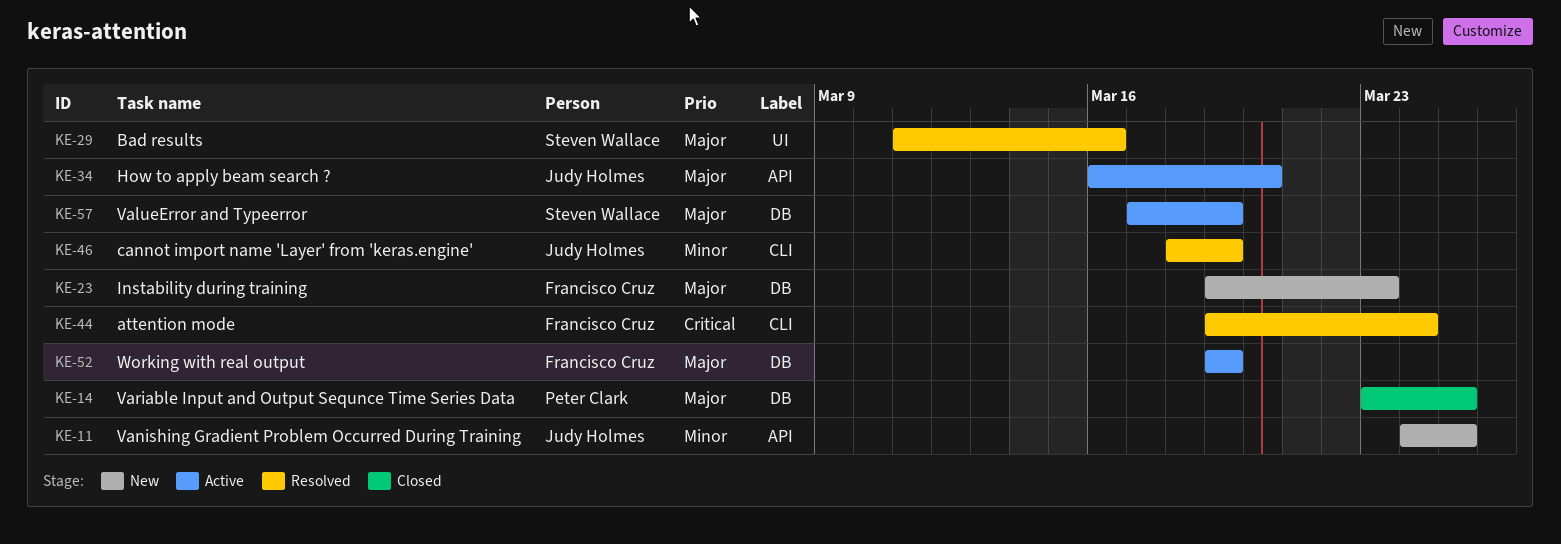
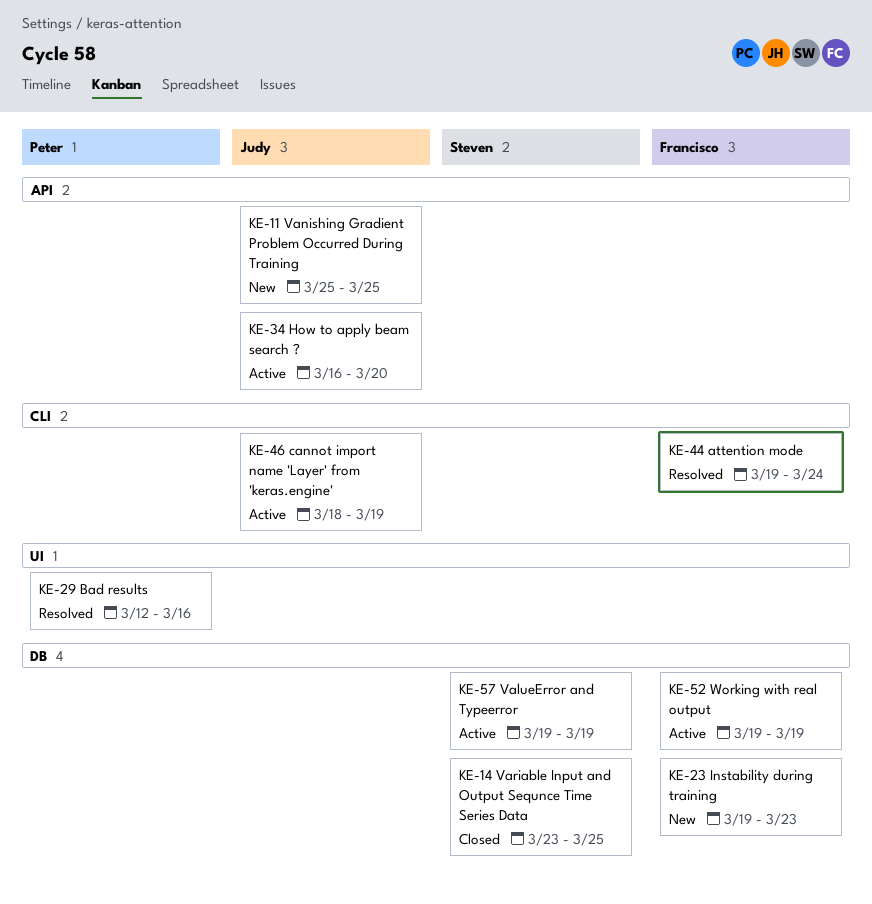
KE-11, start: Mar 24 -> Mar 25
KE-14, owner: Peter Clark -> Steven Wallace
KE-29, owner: Steven Wallace -> Peter Clark
KE-29, start: Mar 11 -> Mar 12
KE-46, status: Resolved -> Active
KE-57, start: Mar 17 -> Mar 19

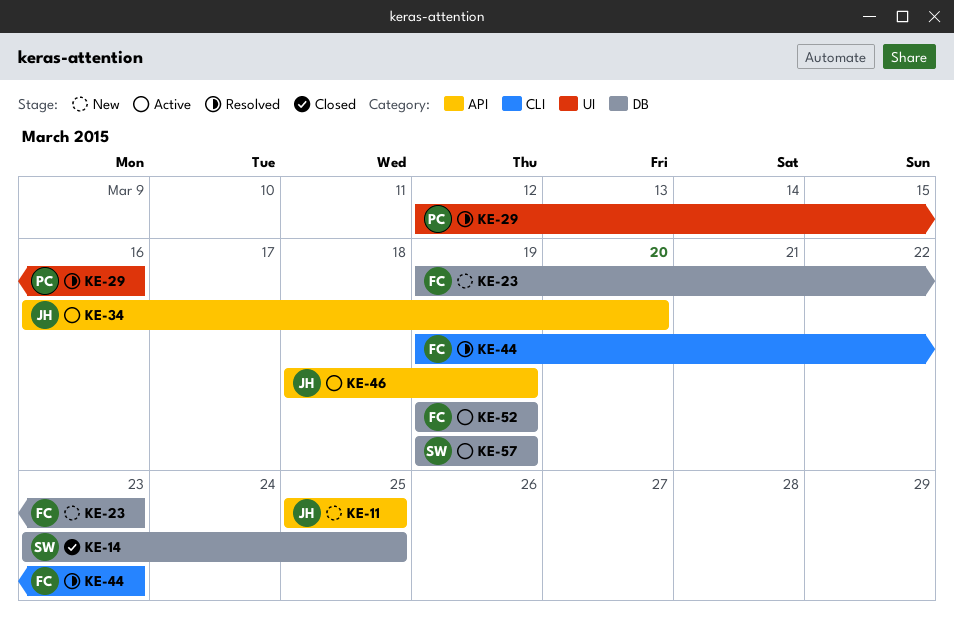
KE-44, due: Mar 24 -> Mar 23
KE-46, label: CLI -> API

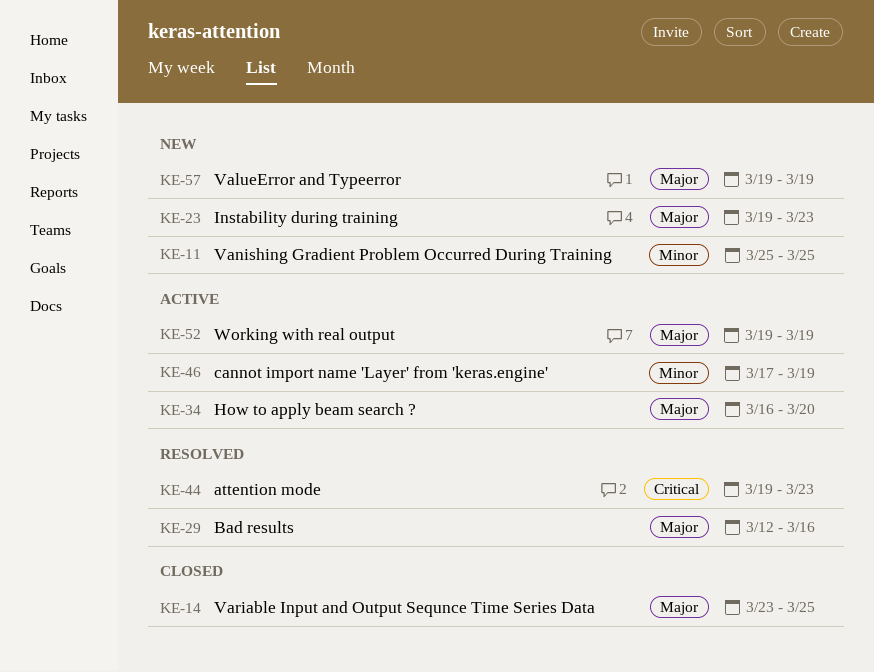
KE-46, start: Mar 18 -> Mar 17
KE-57, status: Active -> New

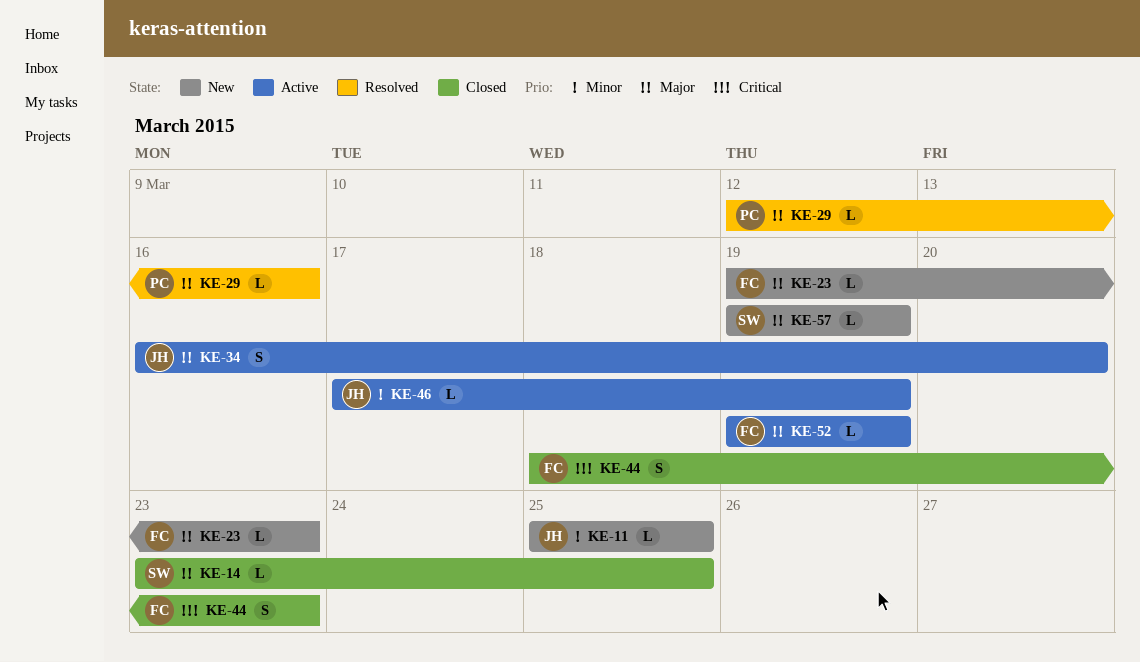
KE-44, status: Resolved -> Closed
KE-44, start: Mar 19 -> Mar 18

